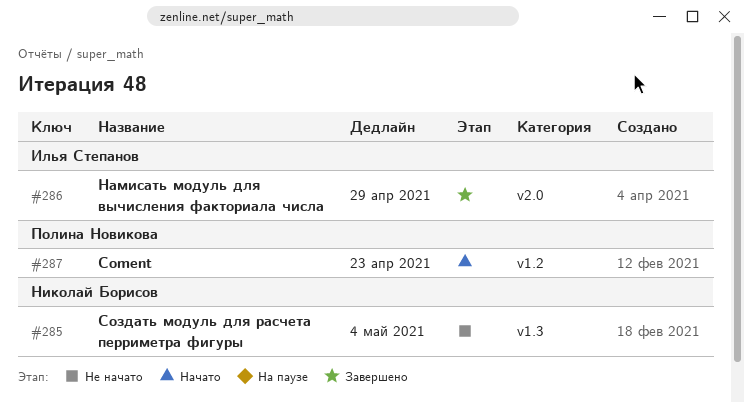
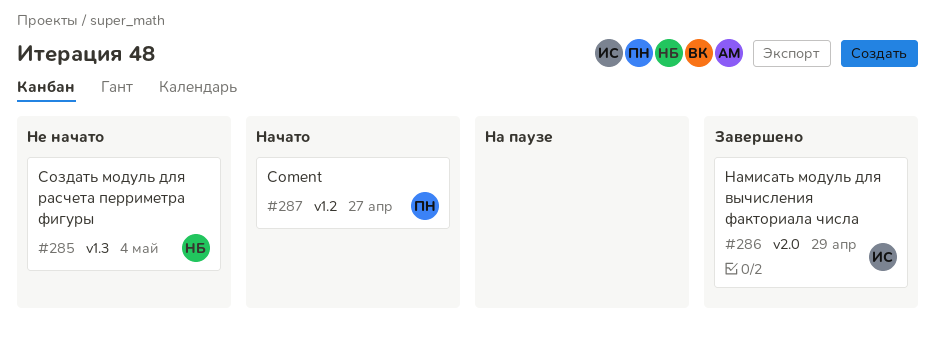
#287, due: Apr 23 -> Apr 27

